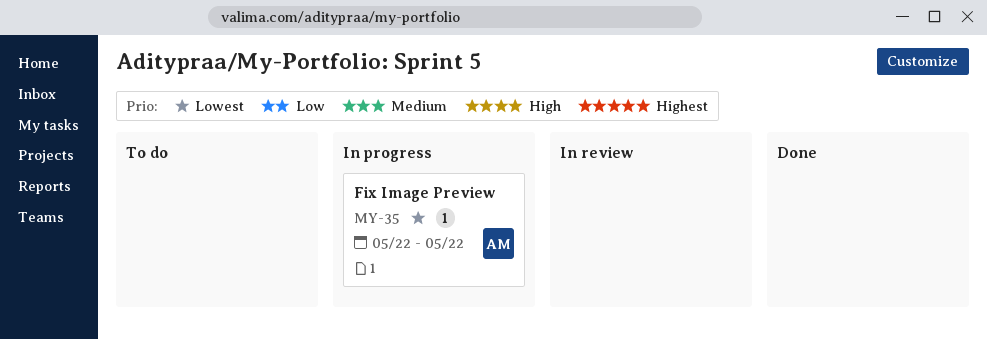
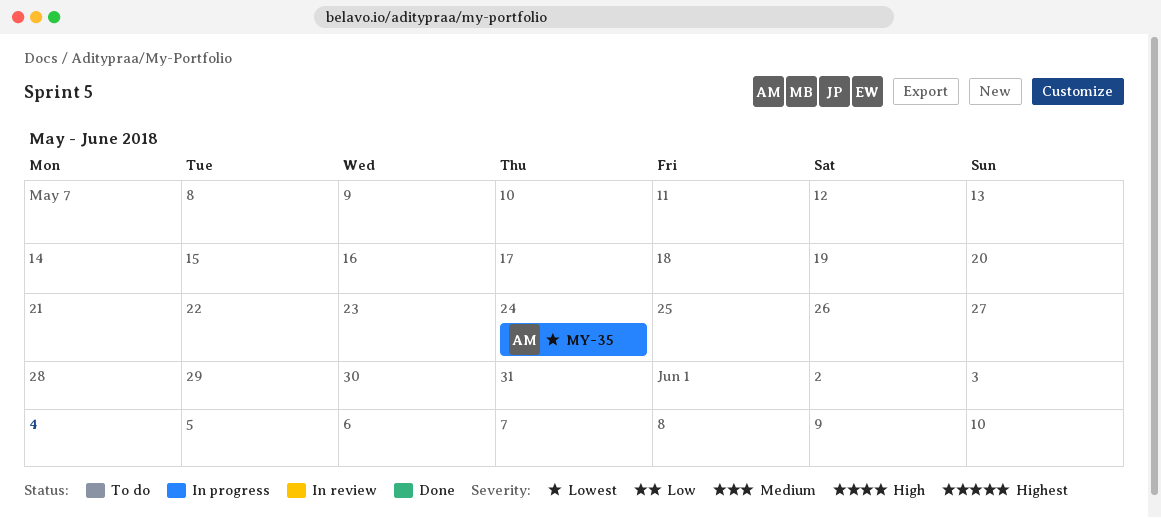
MY-35, start: May 22 -> May 24
MY-35, due: May 22 -> May 24

